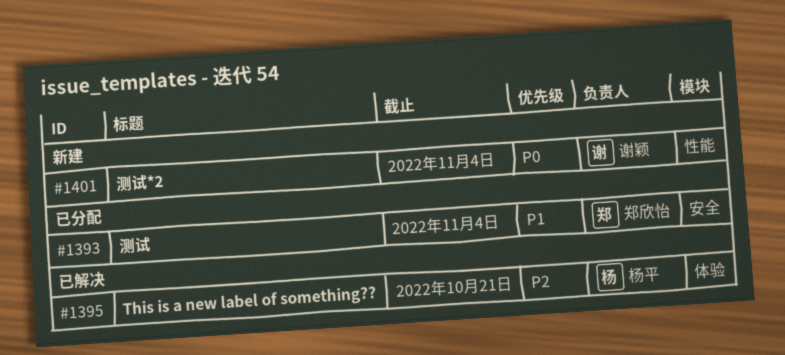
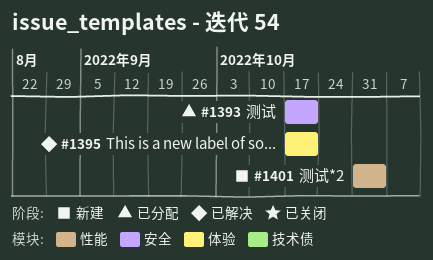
#1393, due: Nov 4 -> Oct 21

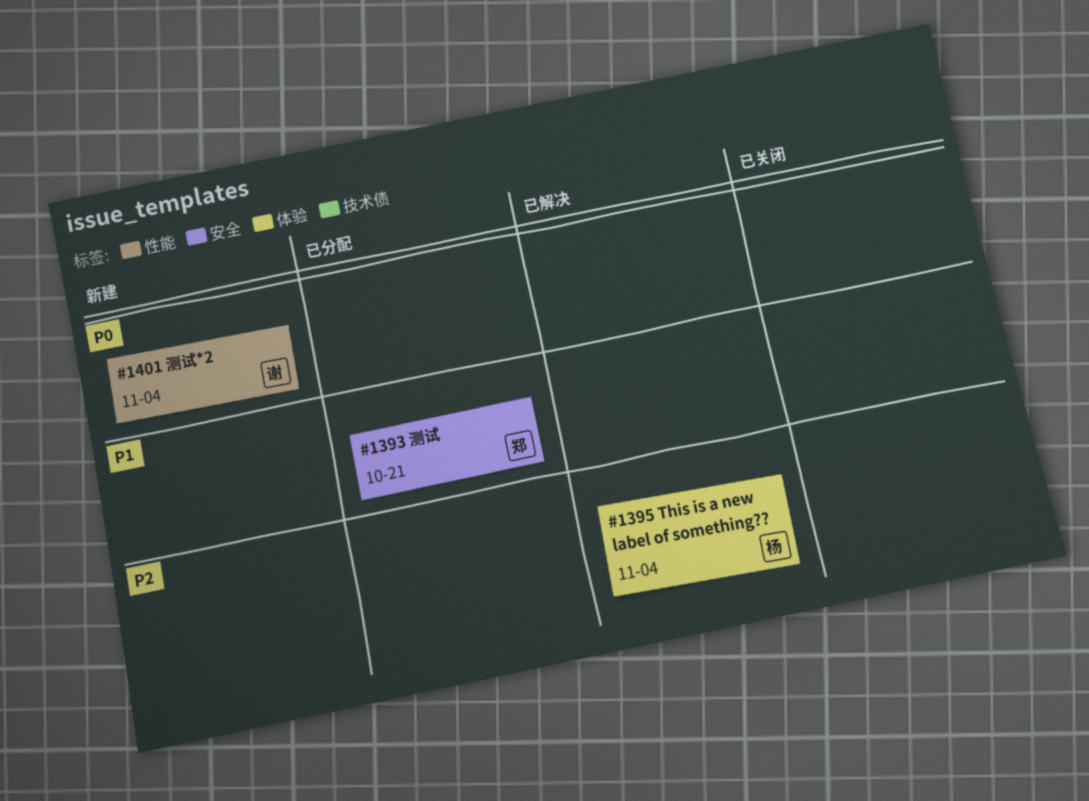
#1395, due: Oct 21 -> Nov 4

